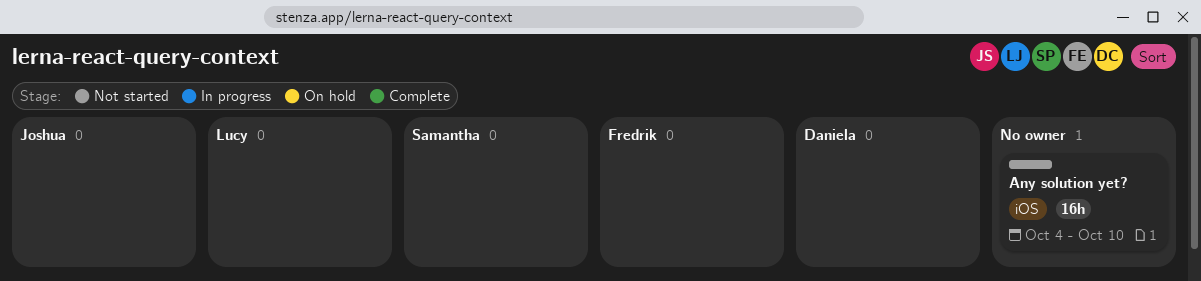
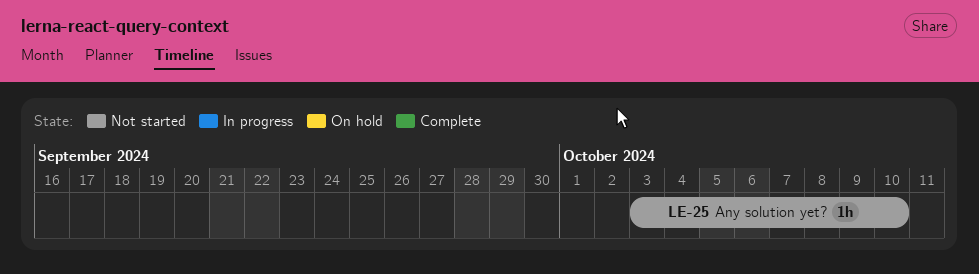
Any solution yet?, estimate: 16h -> 1h
Any solution yet?, start: Oct 4 -> Oct 3

